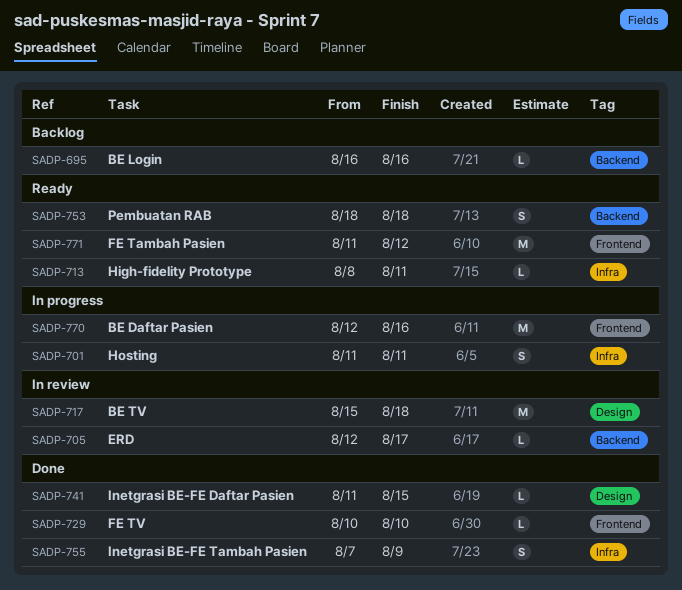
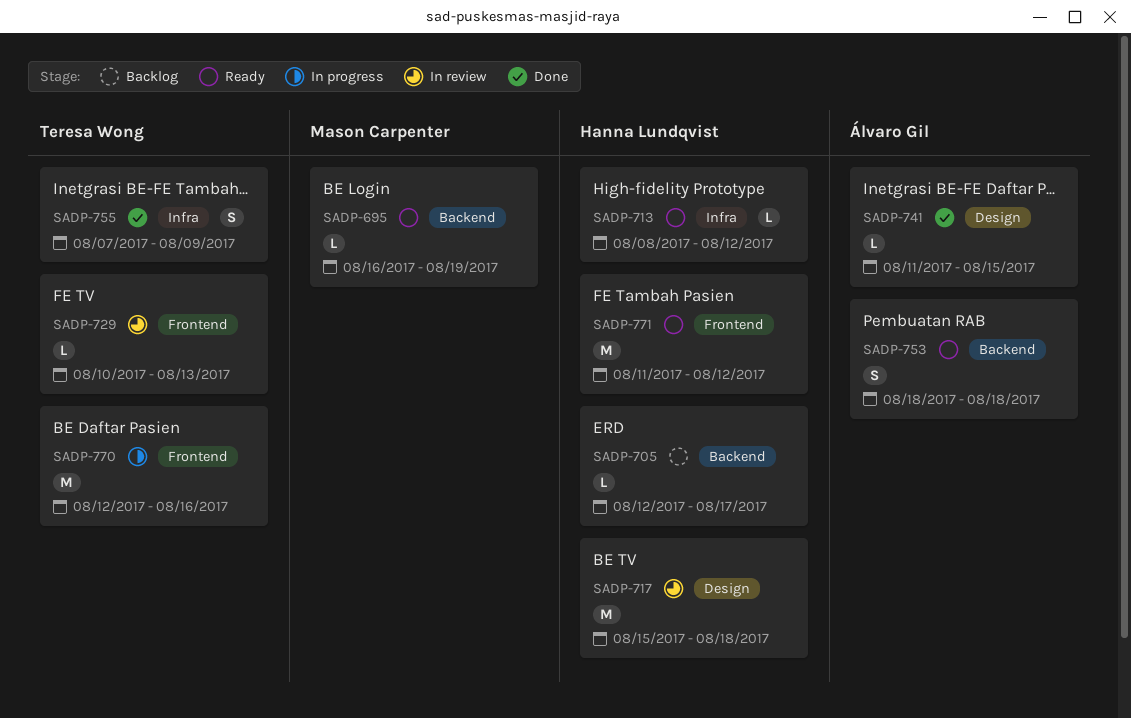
SADP-695, status: Backlog -> Ready
SADP-695, due: Aug 16 -> Aug 19
SADP-701: present -> none
SADP-705, status: In review -> Backlog
SADP-713, due: Aug 11 -> Aug 12
SADP-729, status: Done -> In review
SADP-729, due: Aug 10 -> Aug 13

